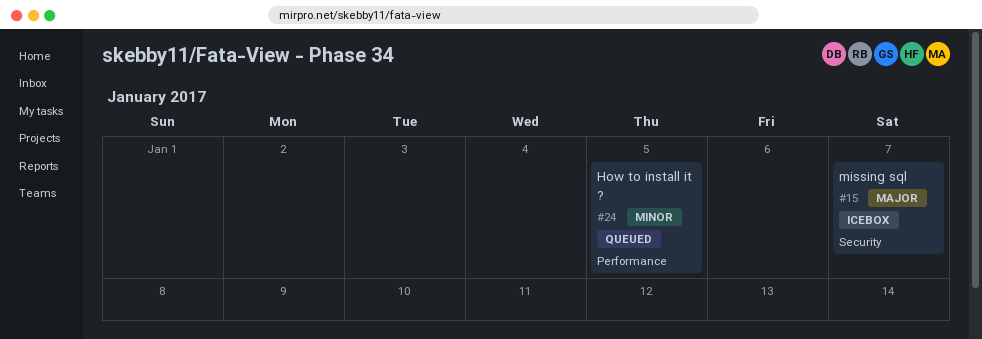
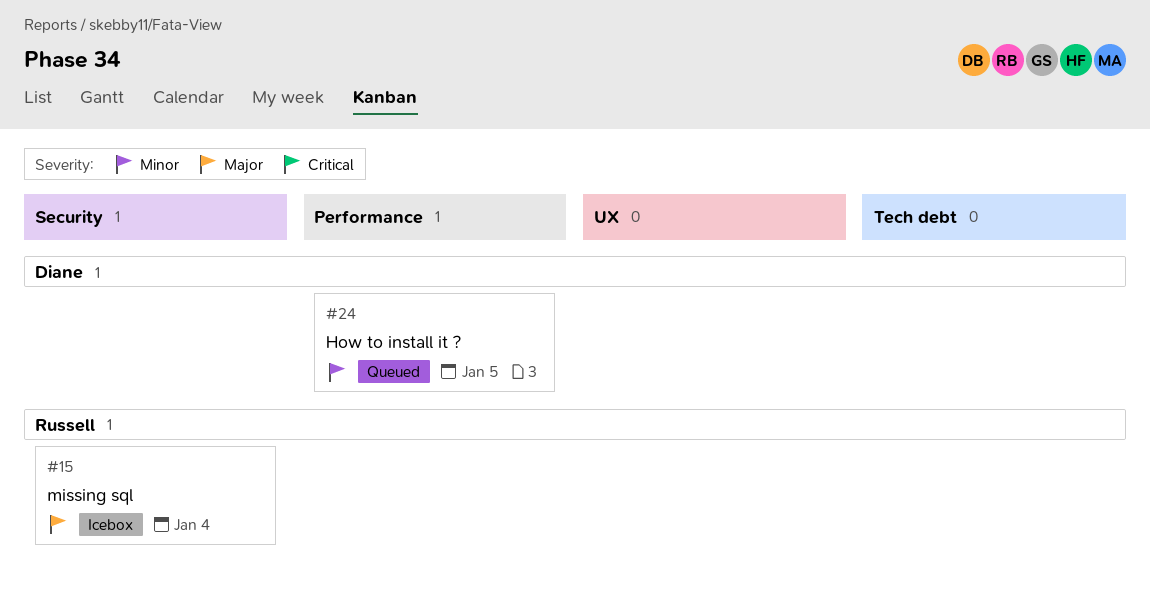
#15, due: Jan 7 -> Jan 4

